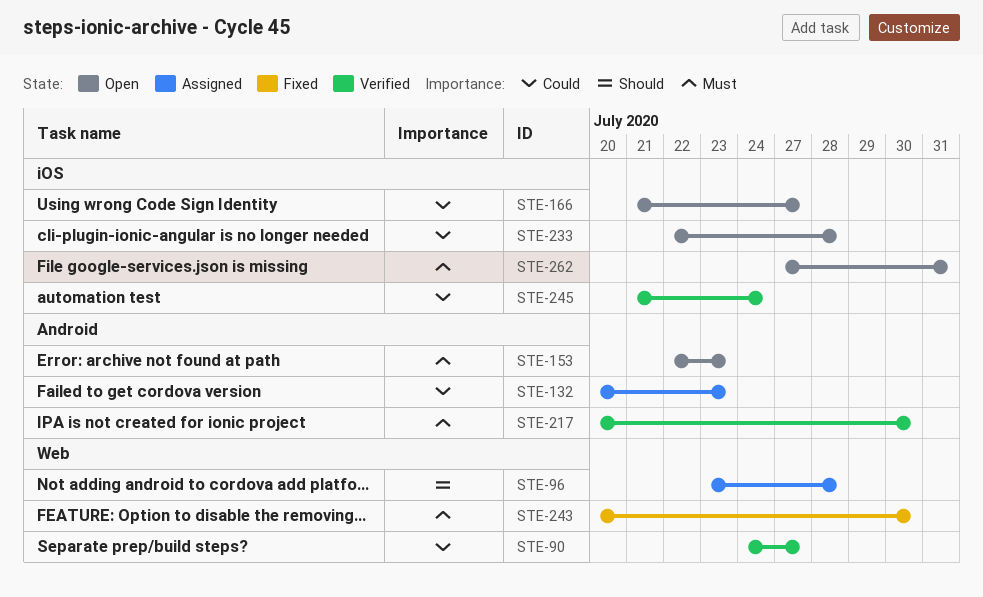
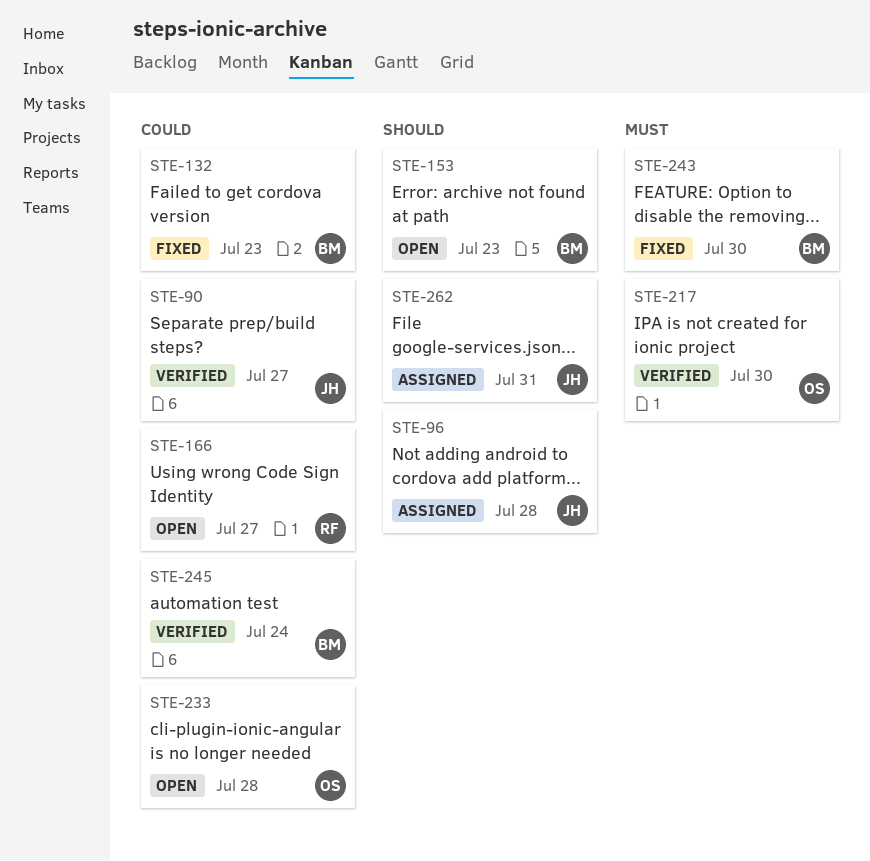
STE-132, status: Assigned -> Fixed
STE-153, priority: Must -> Should
STE-262, status: Open -> Assigned
STE-262, priority: Must -> Should

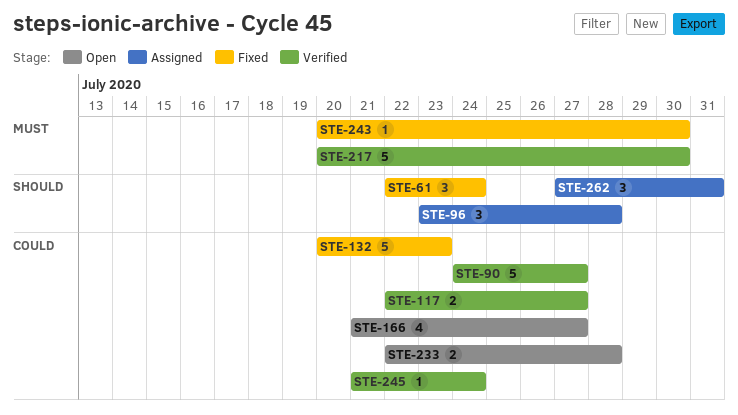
STE-61: none -> present
STE-117: none -> present
STE-153: present -> none

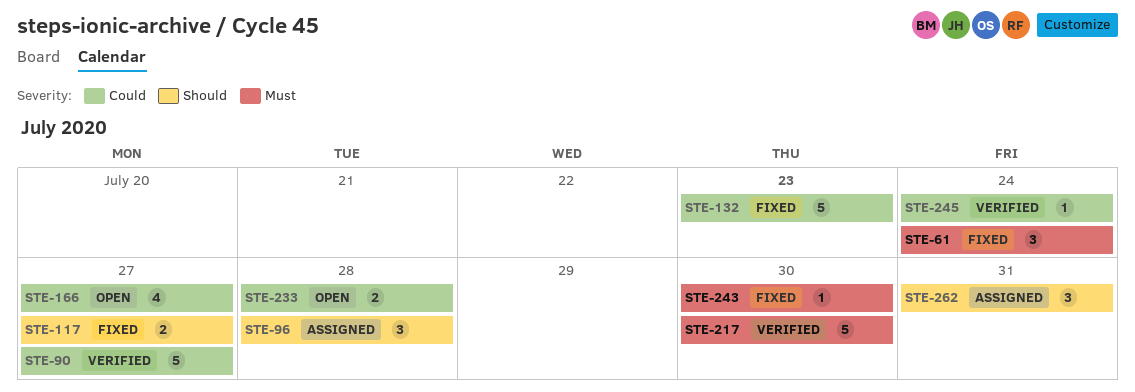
STE-61, priority: Should -> Must
STE-117, status: Verified -> Fixed
STE-117, priority: Could -> Should

